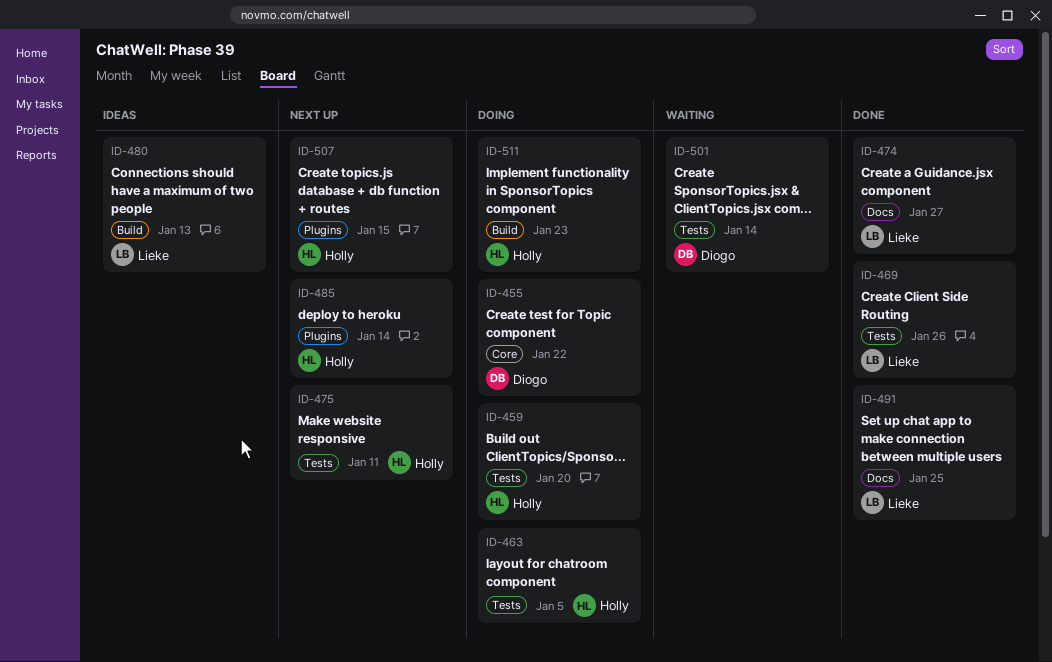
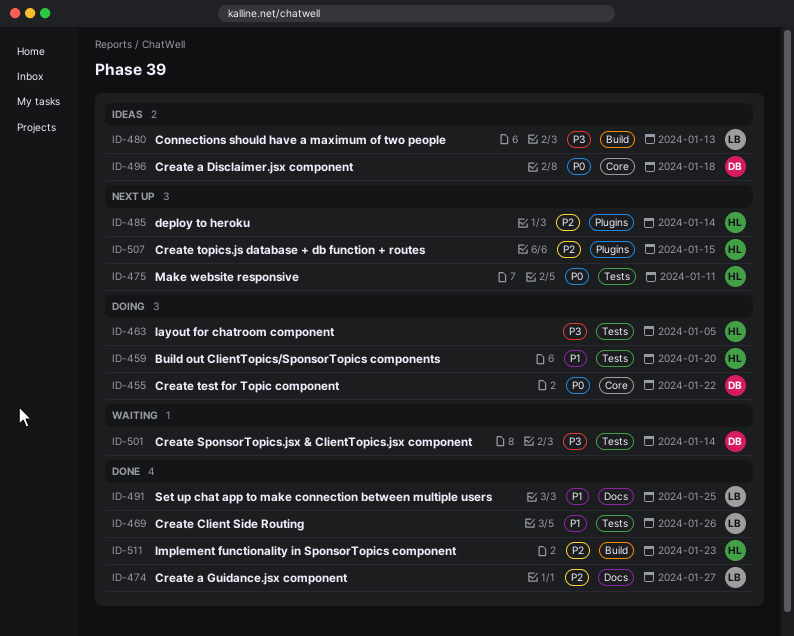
ID-496: none -> present
ID-511, status: Doing -> Done

